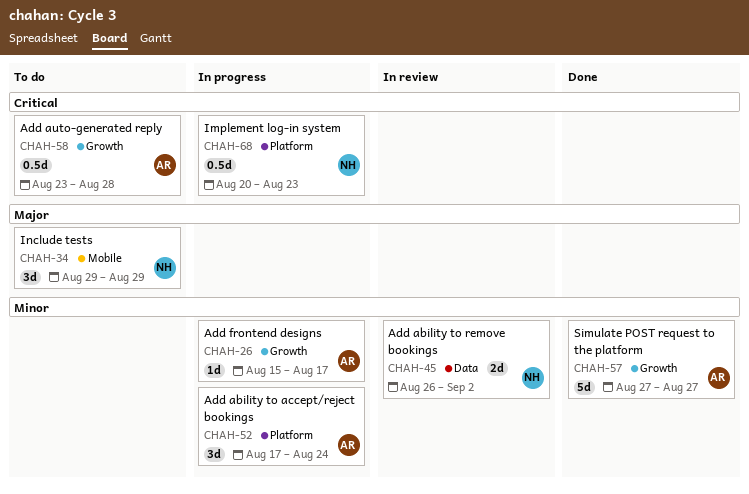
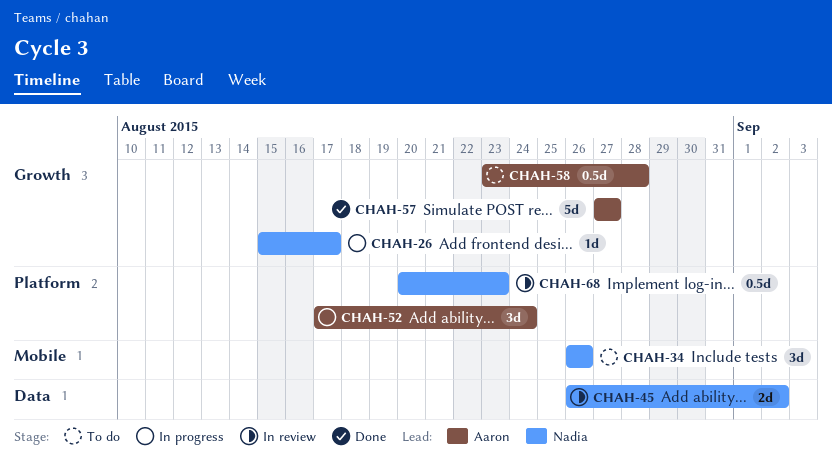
CHAH-26, owner: Aaron -> Nadia
CHAH-34, start: Aug 29 -> Aug 26
CHAH-34, due: Aug 29 -> Aug 26
CHAH-68, status: In progress -> In review

